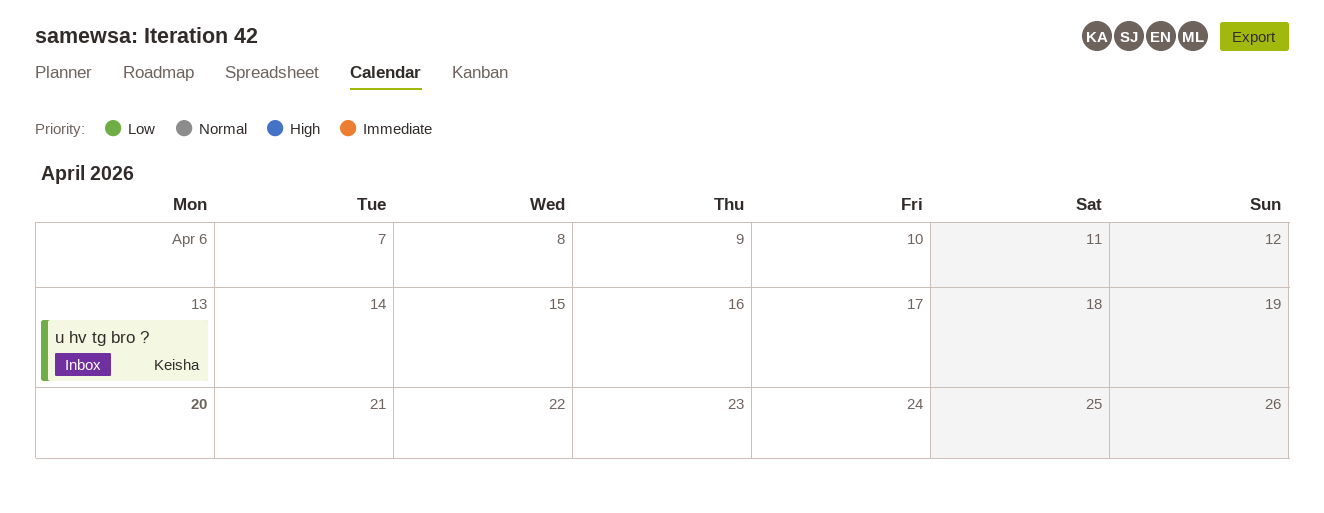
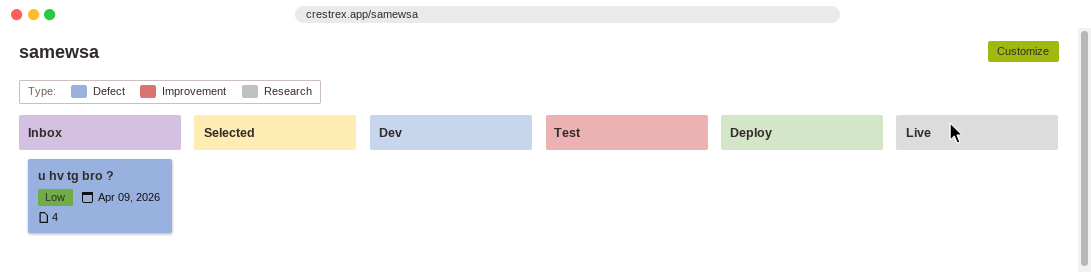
u hv tg bro ?, due: Apr 13 -> Apr 9

